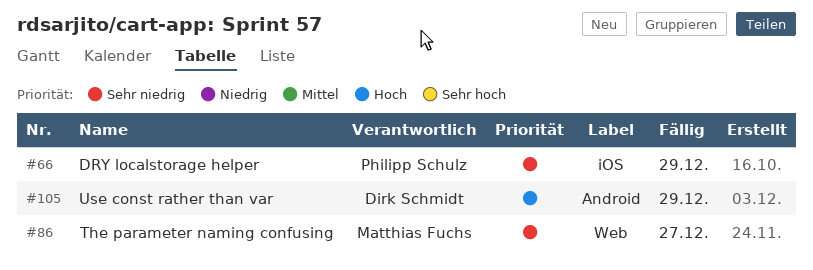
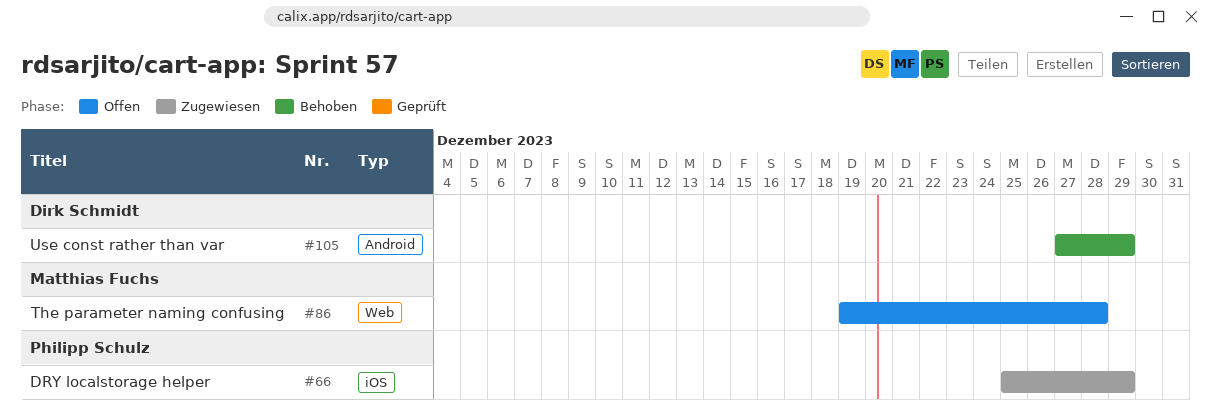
#86, due: Dec 27 -> Dec 28

